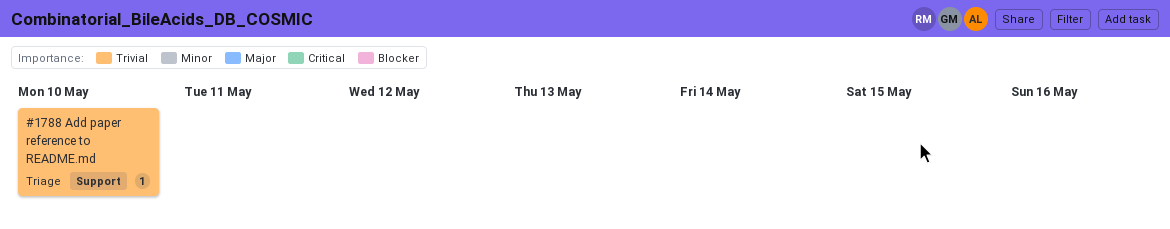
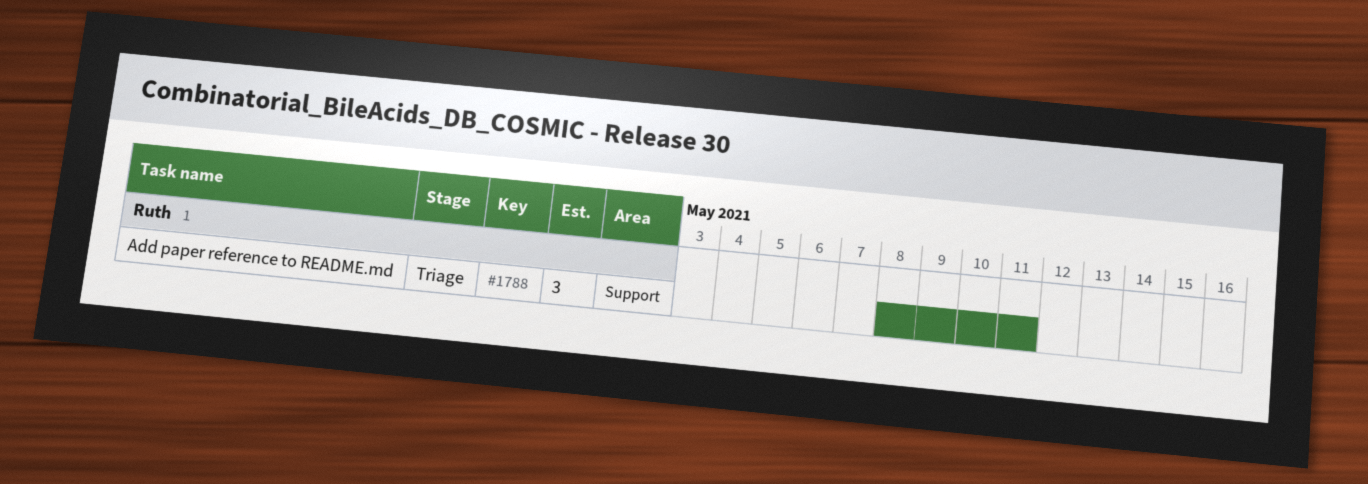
#1788, estimate: 1 -> 3
#1788, due: May 10 -> May 11

